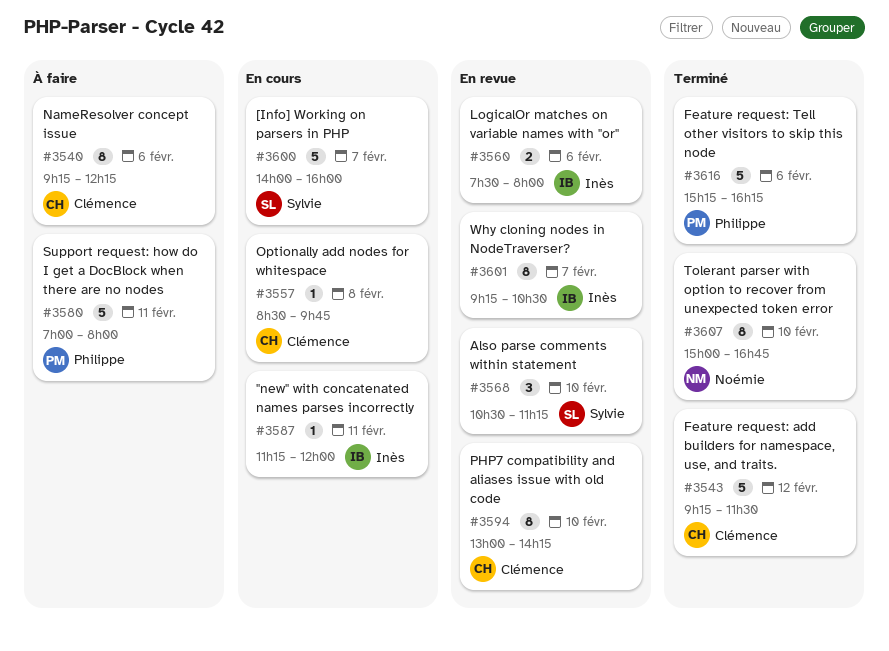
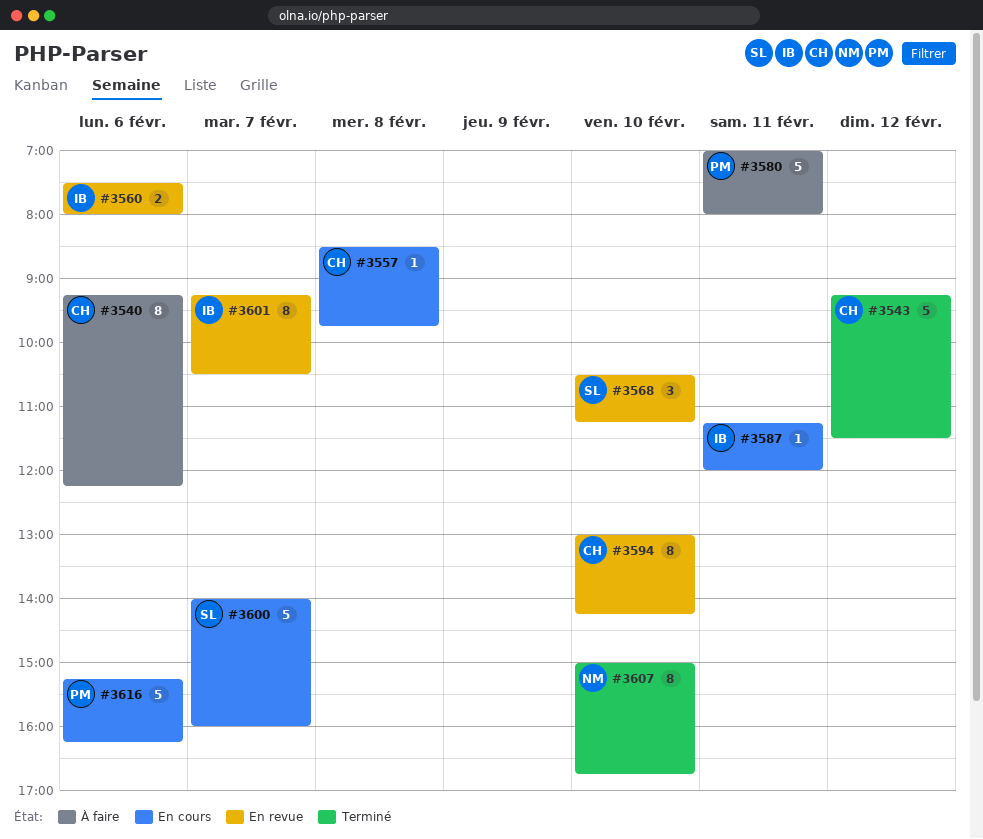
#3616, status: Terminé -> En cours

